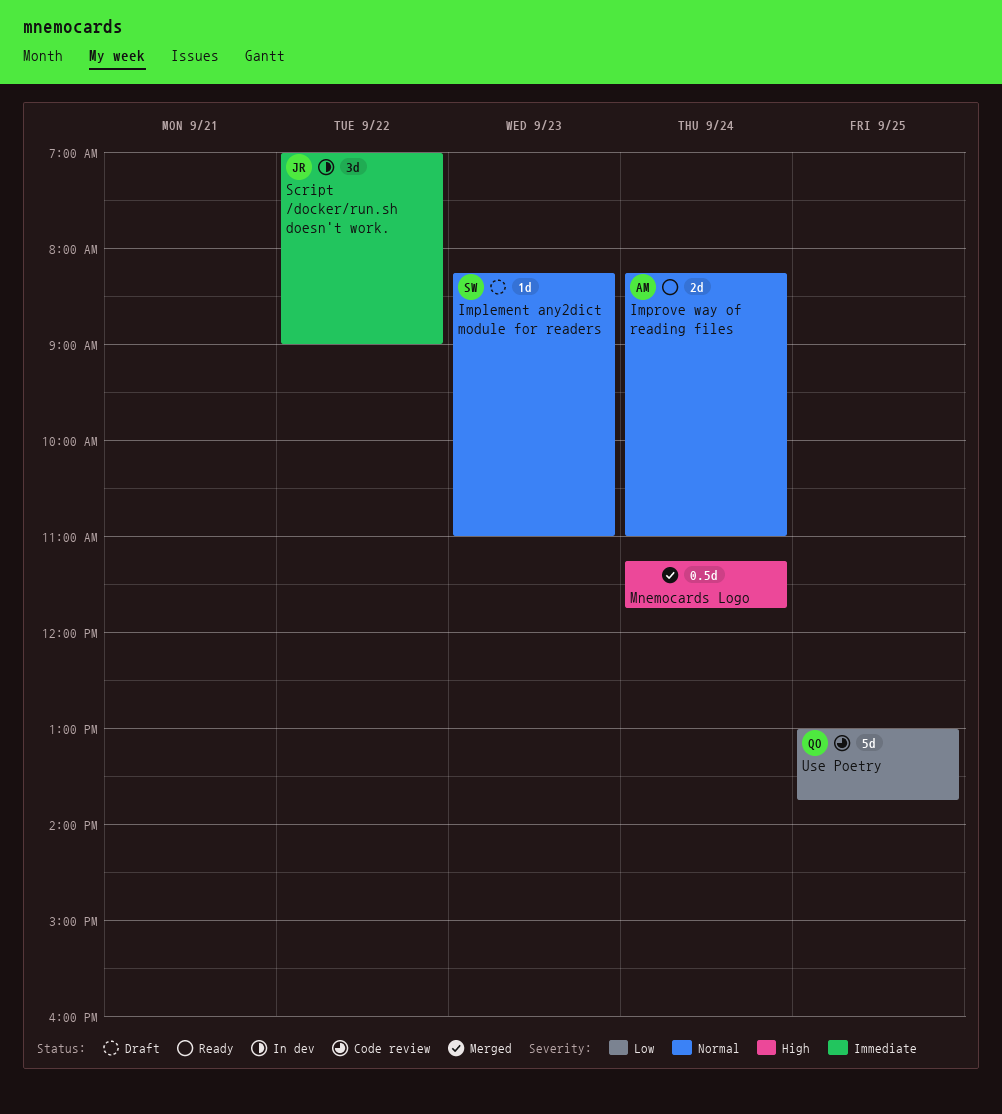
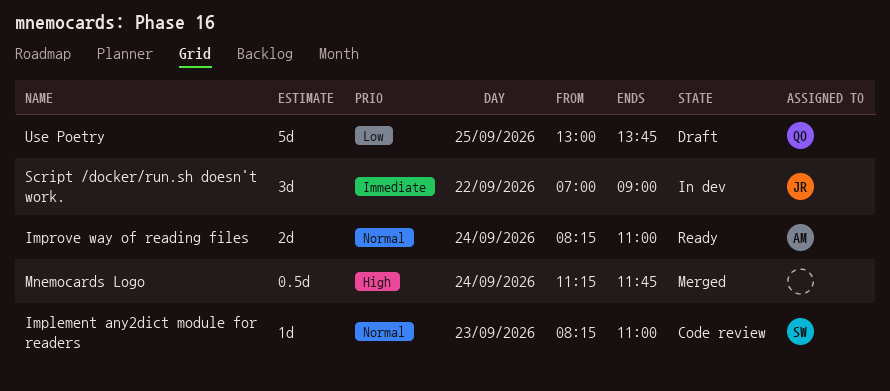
Implement any2dict module for readers, status: Draft -> Code review
Use Poetry, status: Code review -> Draft

